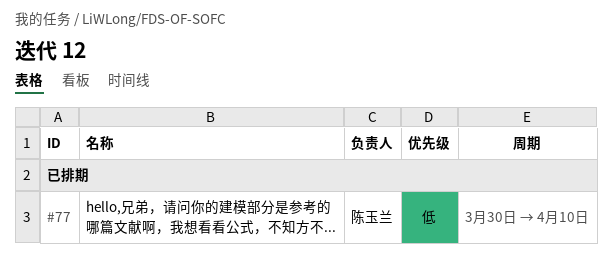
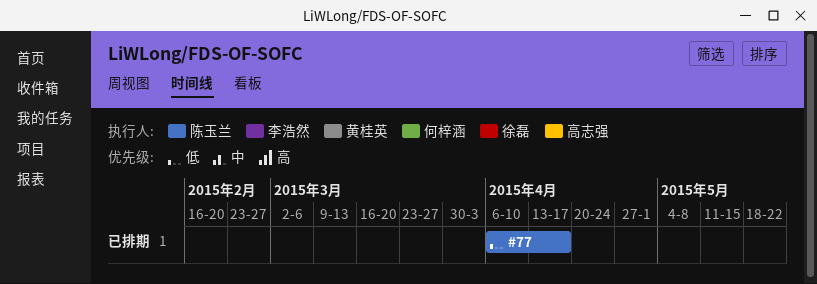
#77, start: Mar 30 -> Apr 6
#77, due: Apr 10 -> Apr 17

